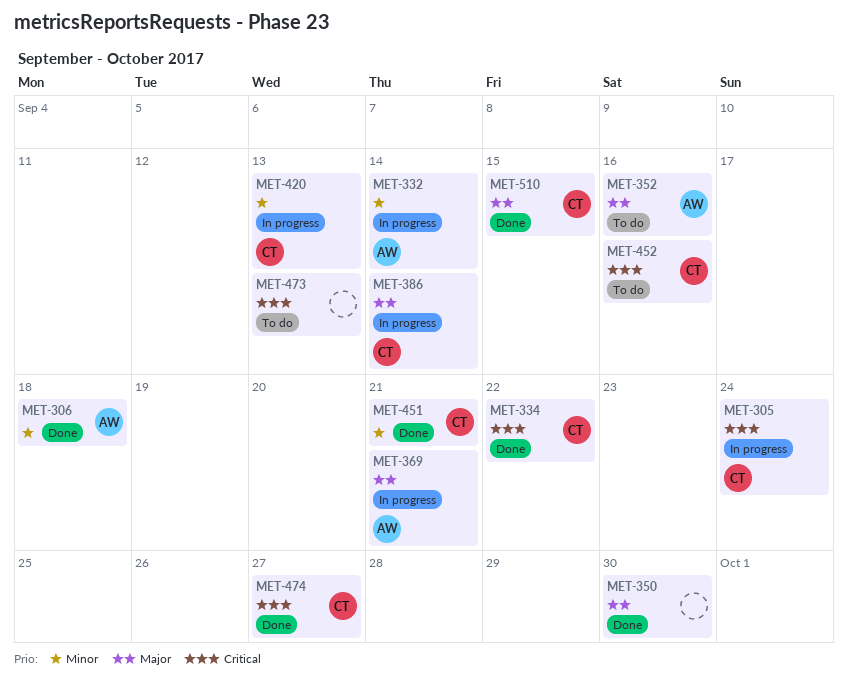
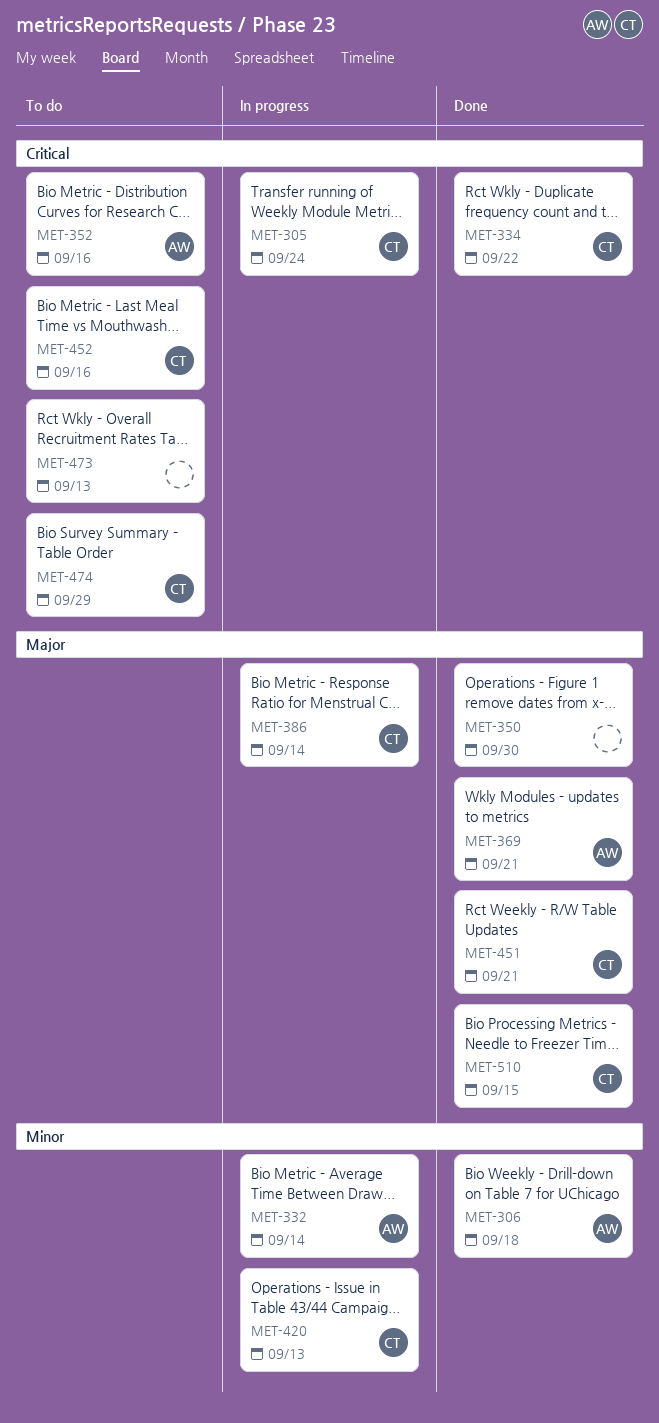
MET-352, priority: Major -> Critical
MET-369, status: In progress -> Done
MET-451, priority: Minor -> Major
MET-474, status: Done -> To do
MET-474, due: Sep 27 -> Sep 29

